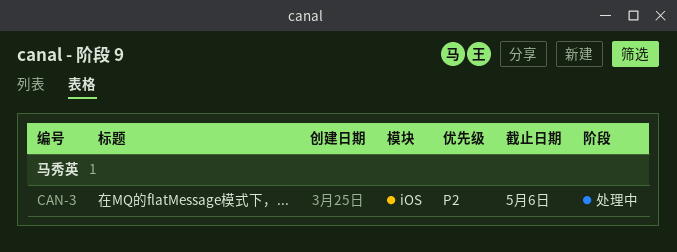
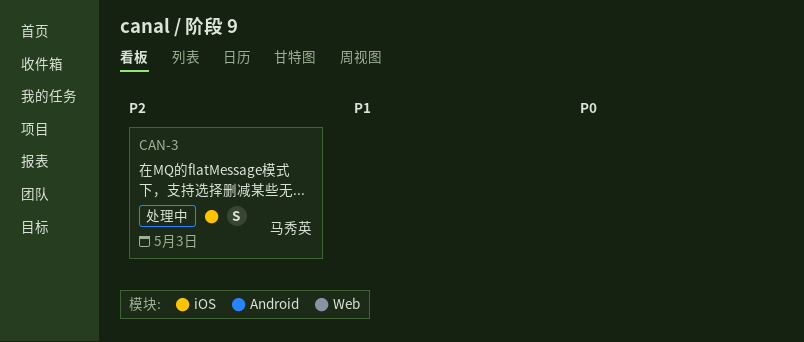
CAN-3, due: May 6 -> May 3

